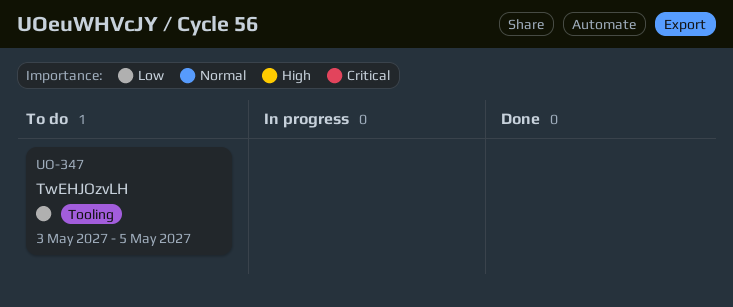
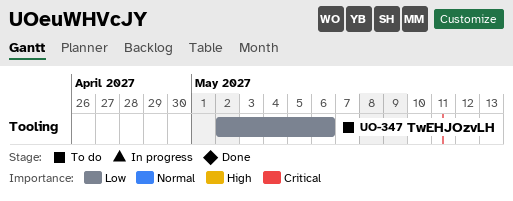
UO-347, start: May 3 -> May 2
UO-347, due: May 5 -> May 6

